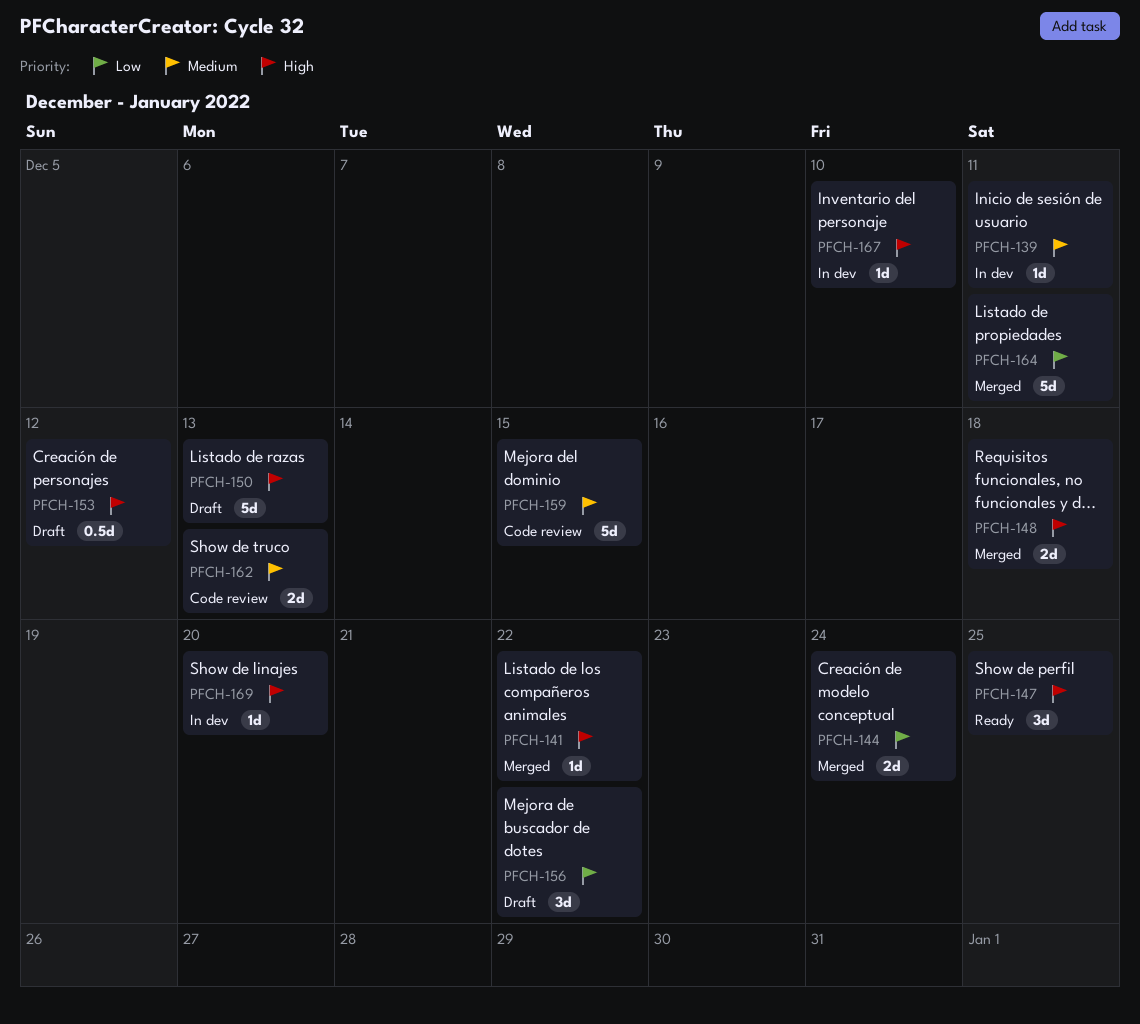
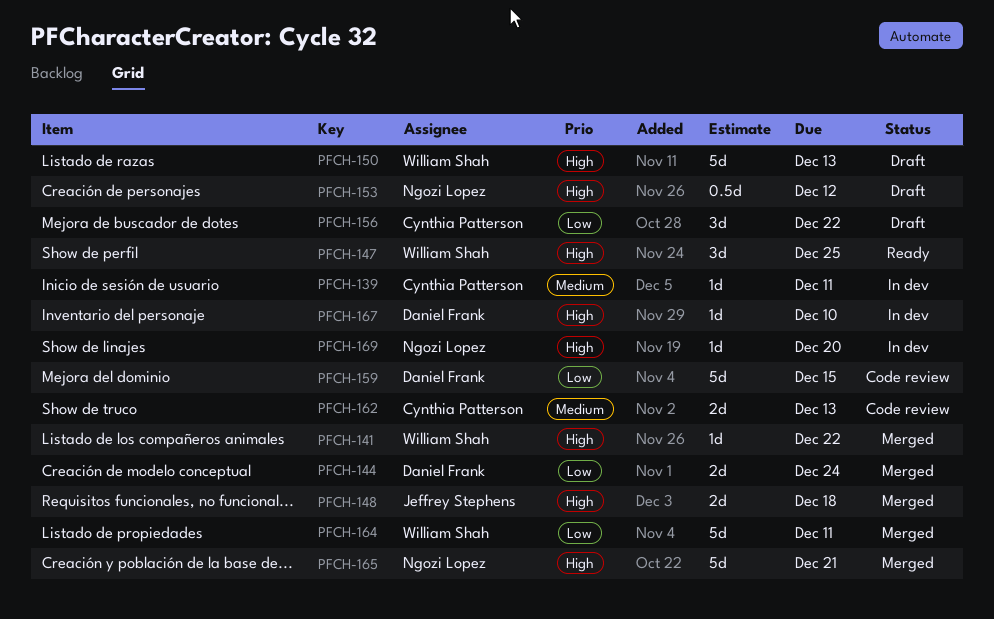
PFCH-159, priority: Medium -> Low
PFCH-165: none -> present

